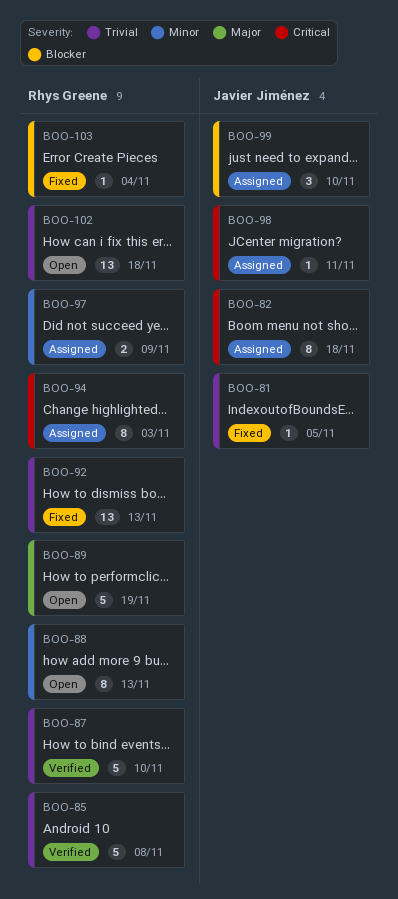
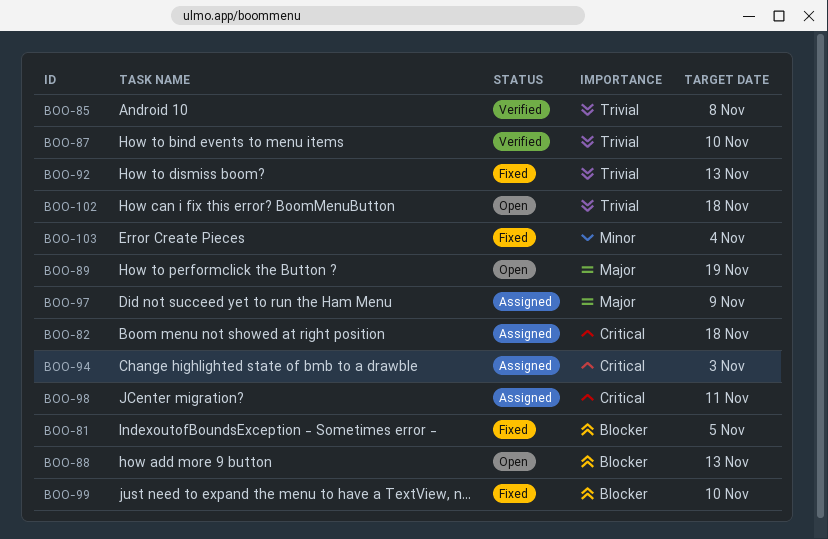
BOO-81, priority: Trivial -> Blocker
BOO-88, priority: Minor -> Blocker
BOO-97, priority: Minor -> Major
BOO-99, status: Assigned -> Fixed
BOO-103, priority: Blocker -> Minor

